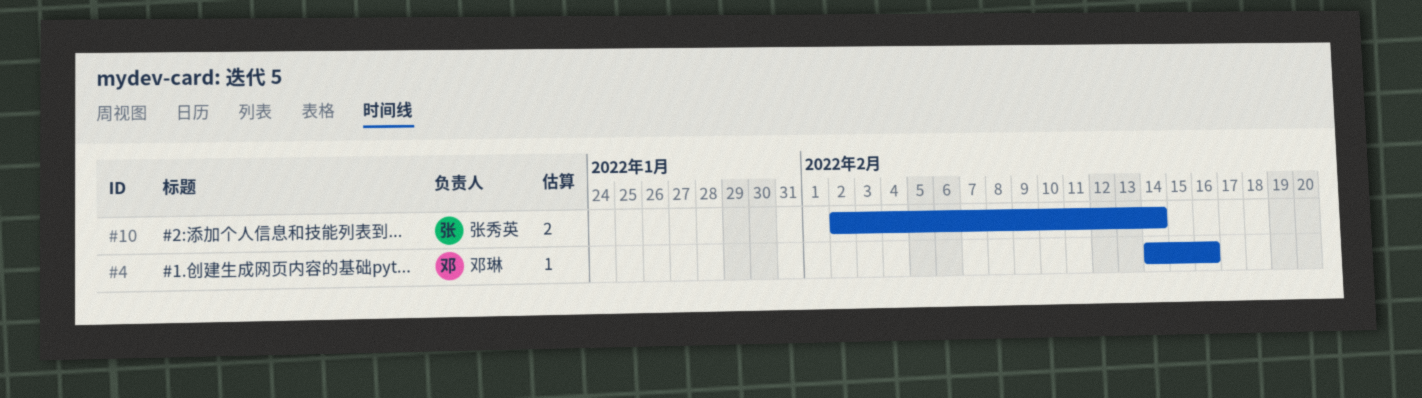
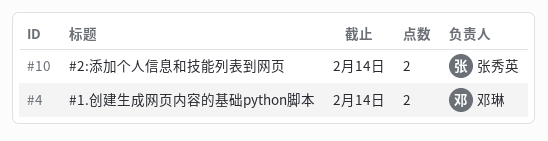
#4, estimate: 1 -> 2
#4, due: Feb 16 -> Feb 14

